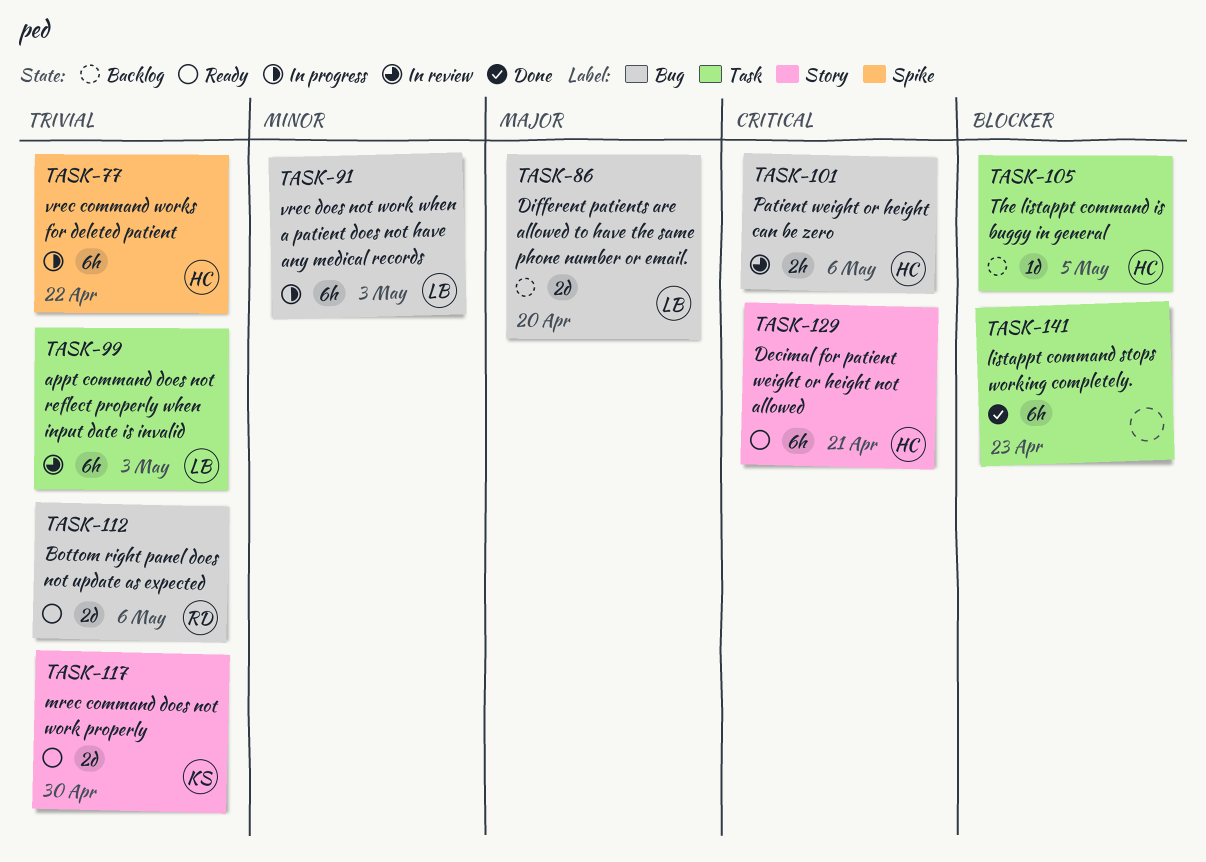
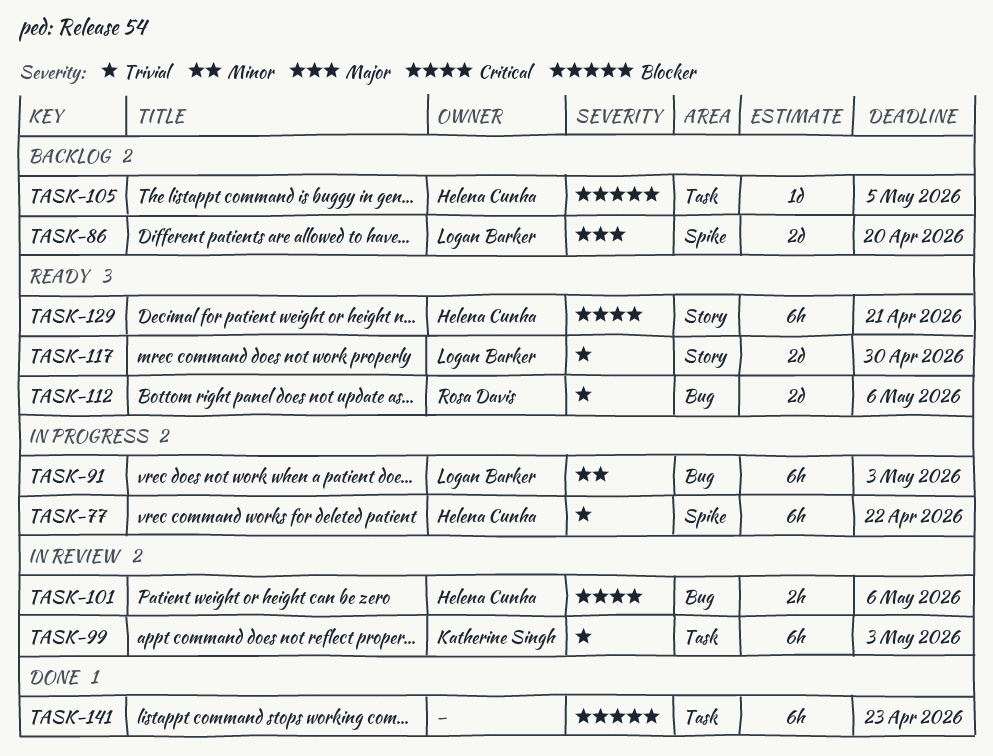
TASK-86, label: Bug -> Spike
TASK-99, owner: Logan Barker -> Katherine Singh
TASK-117, owner: Katherine Singh -> Logan Barker

